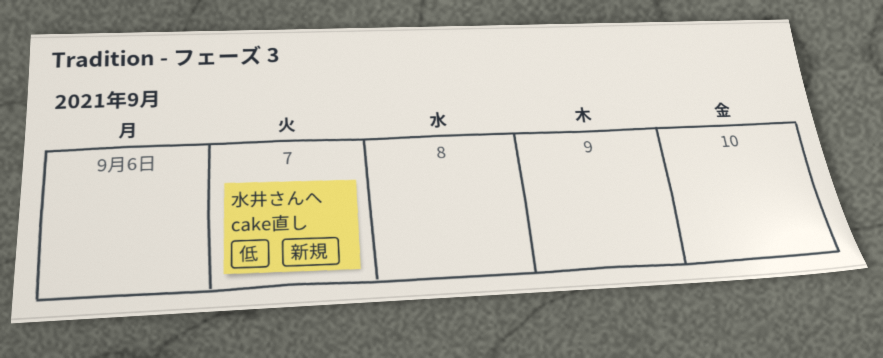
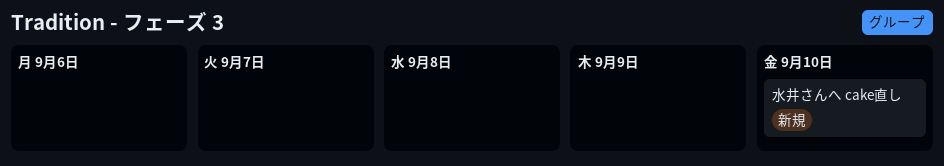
水井さんへ cake直し, due: Sep 7 -> Sep 10

